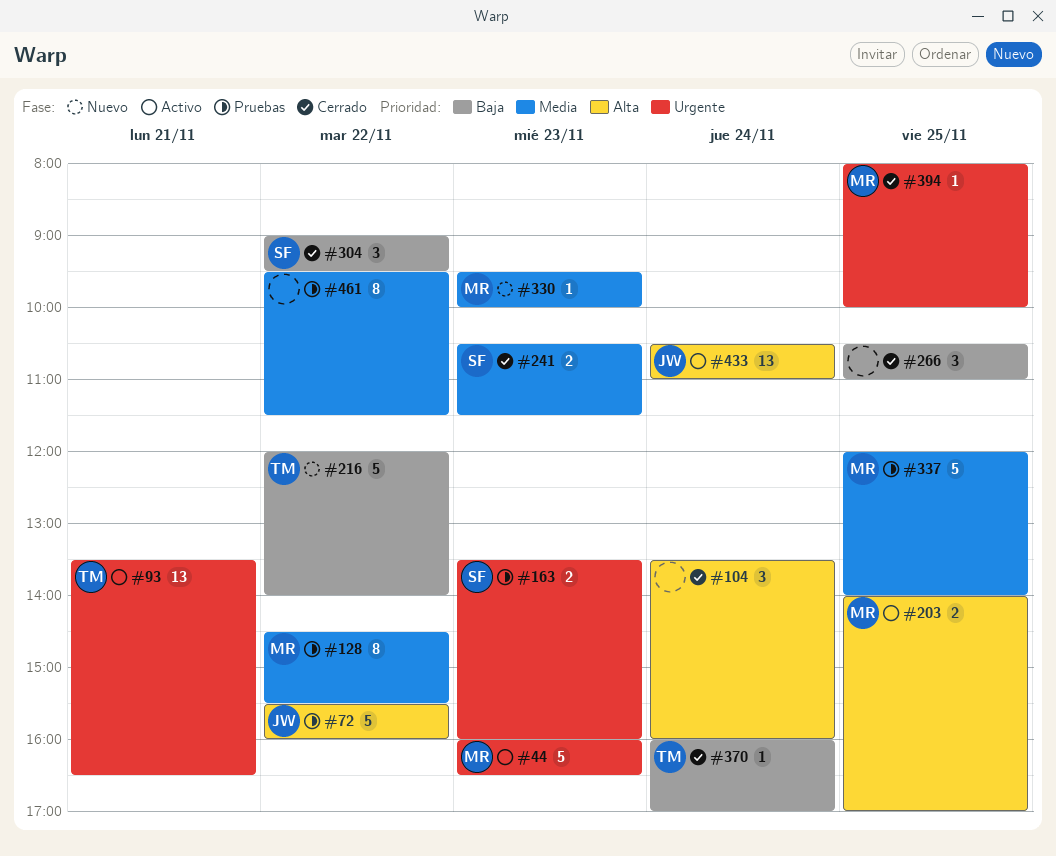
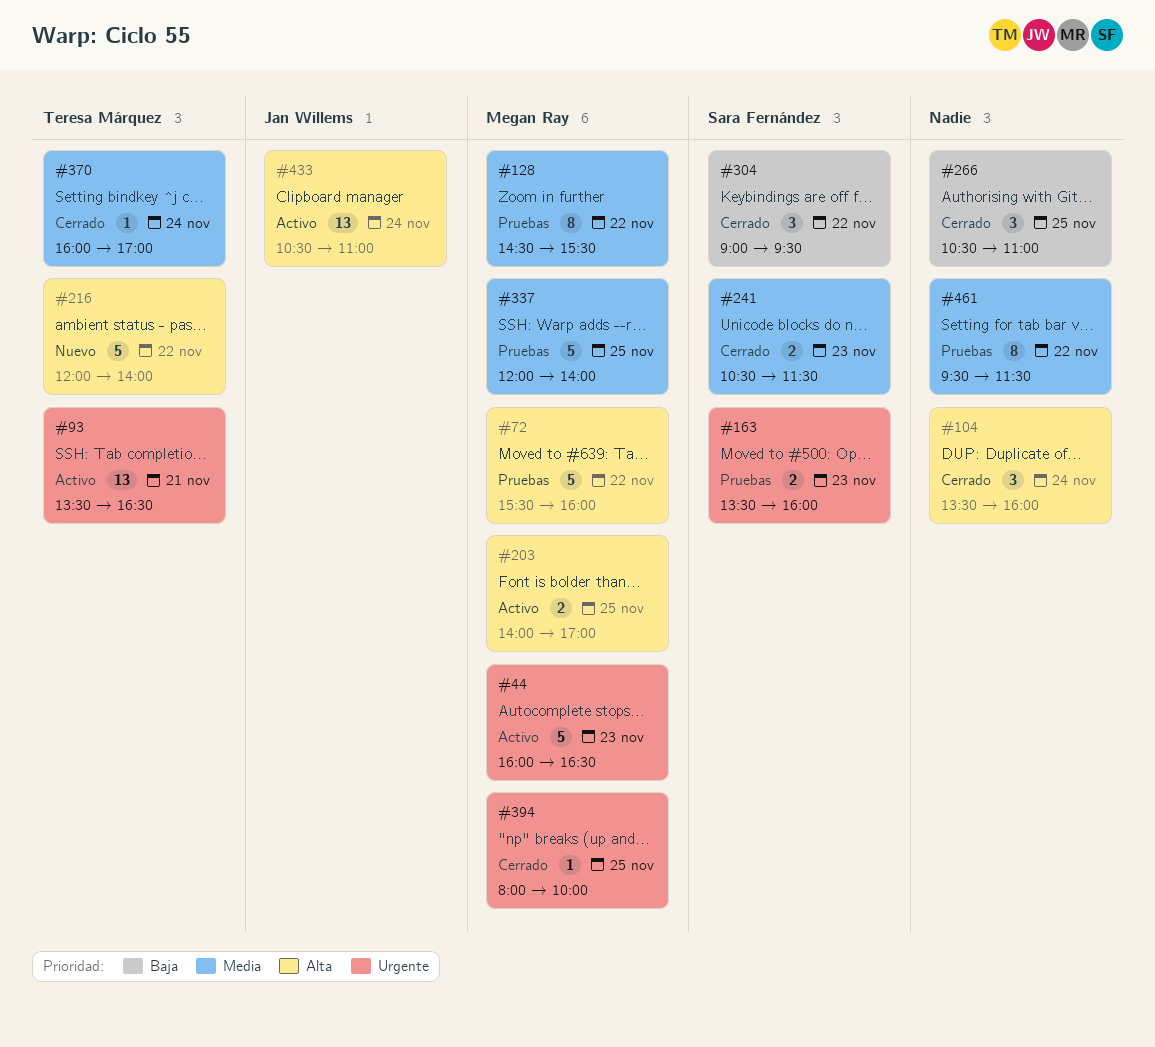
#72, owner: Jan Willems -> Megan Ray
#216, priority: Baja -> Alta
#330: present -> none
#370, priority: Baja -> Media

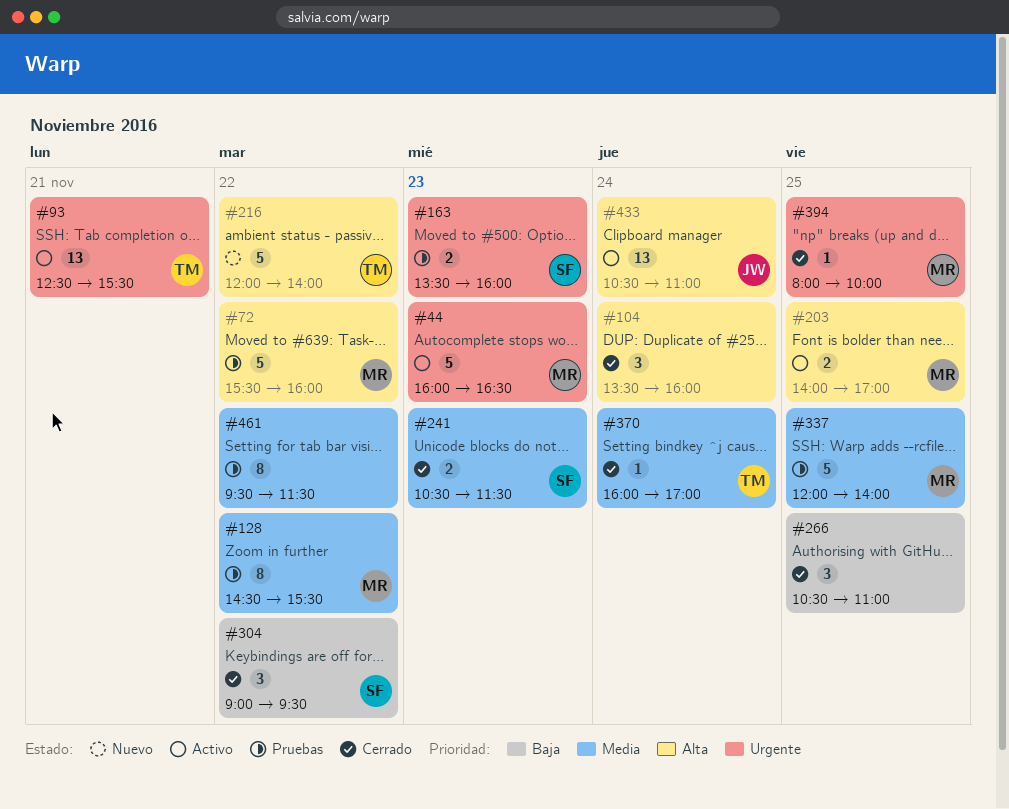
#93, begins: 13:30 -> 12:30
#93, ends: 16:30 -> 15:30

